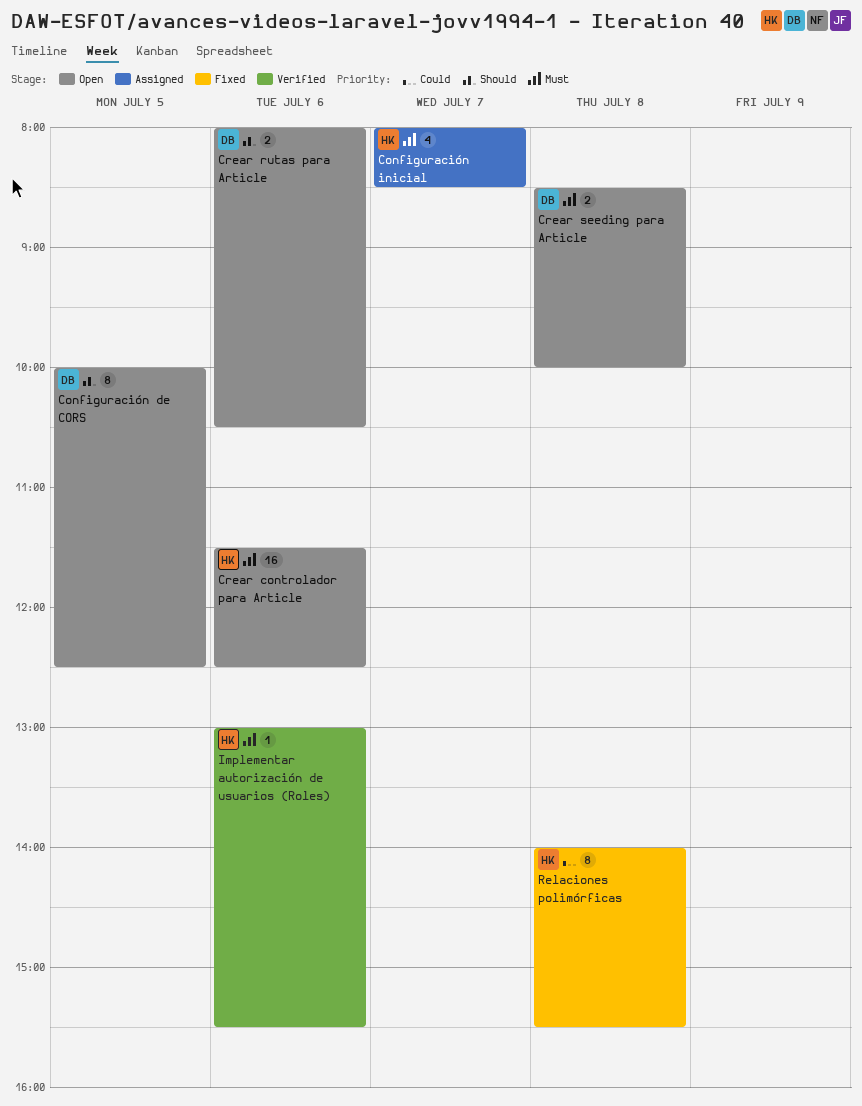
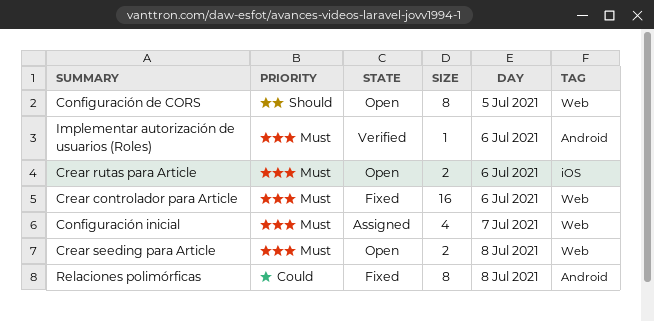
Crear controlador para Article, status: Open -> Fixed
Crear rutas para Article, priority: Should -> Must

